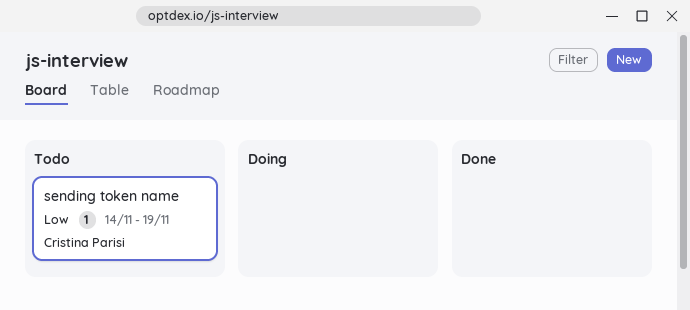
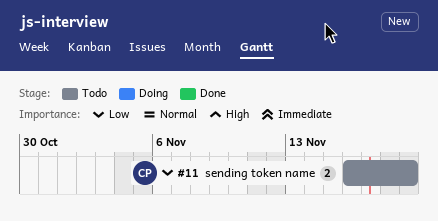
sending token name, estimate: 1 -> 2
sending token name, start: Nov 14 -> Nov 16

